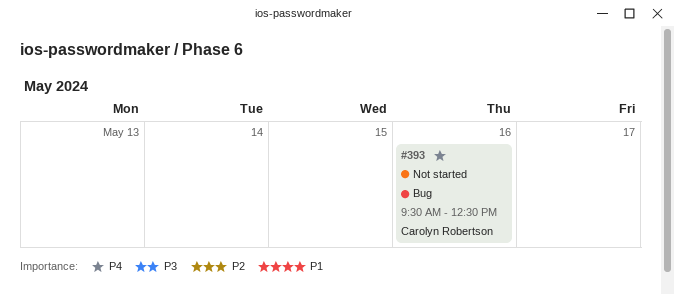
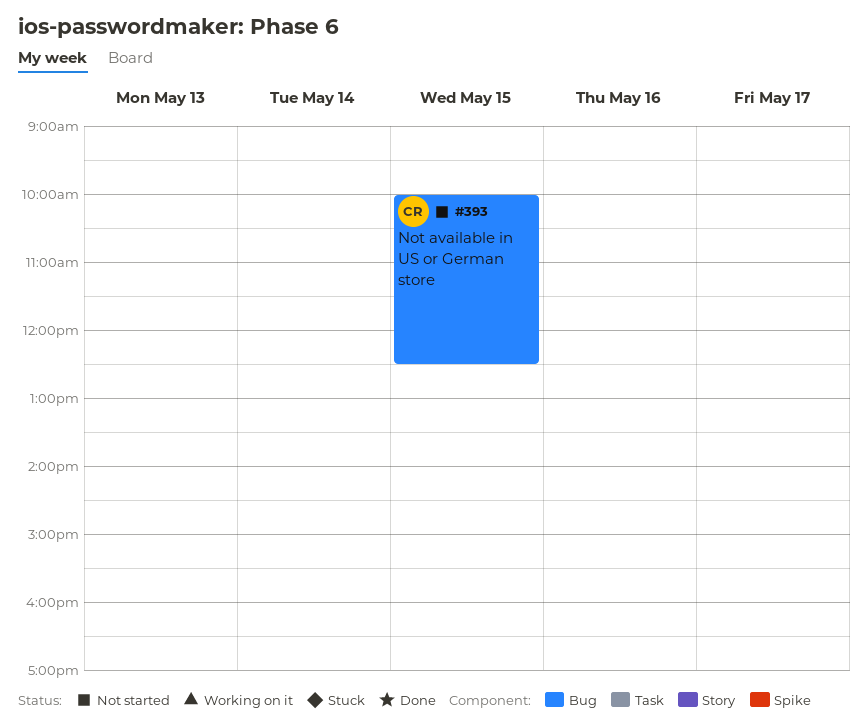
#393, day: May 16 -> May 15
#393, begins: 09:30 -> 10:00

